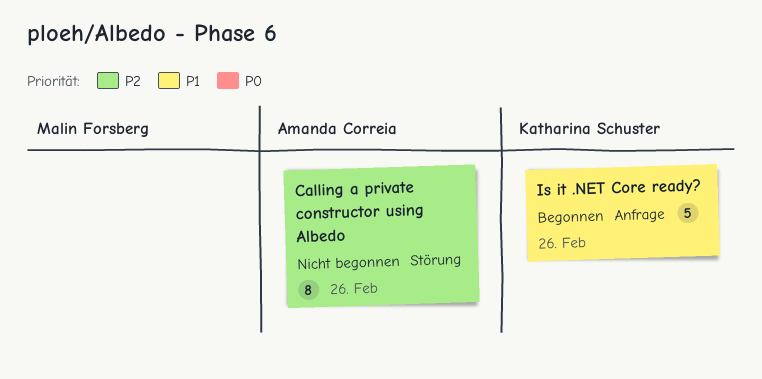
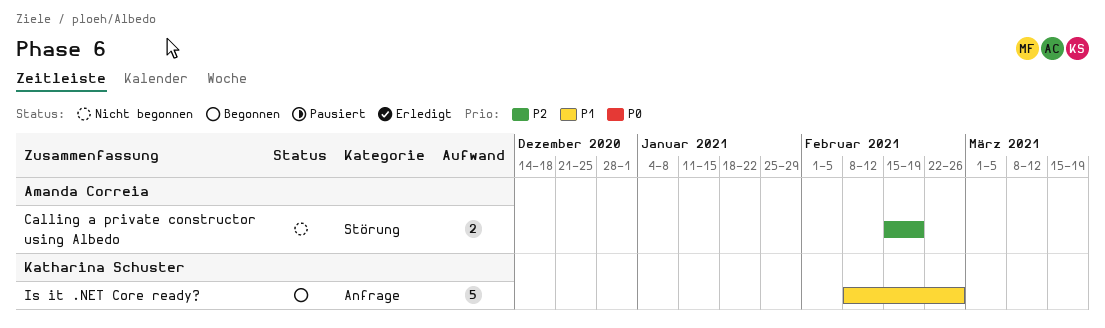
Calling a private constructor using Albedo, estimate: 8 -> 2
Calling a private constructor using Albedo, due: Feb 26 -> Feb 19

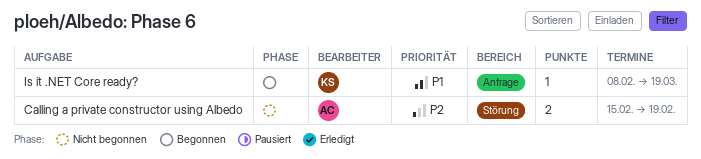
Is it .NET Core ready?, estimate: 5 -> 1
Is it .NET Core ready?, due: Feb 26 -> Mar 19

